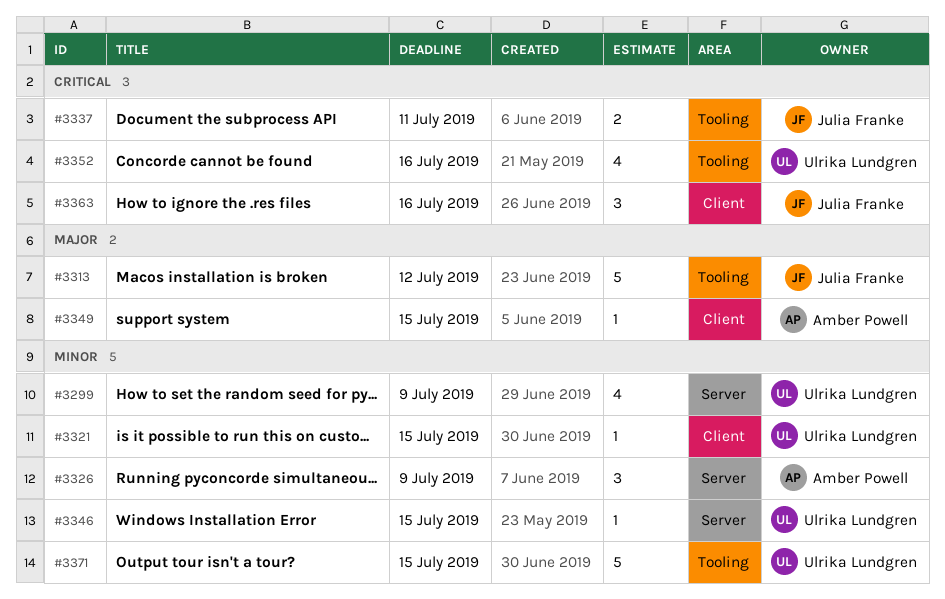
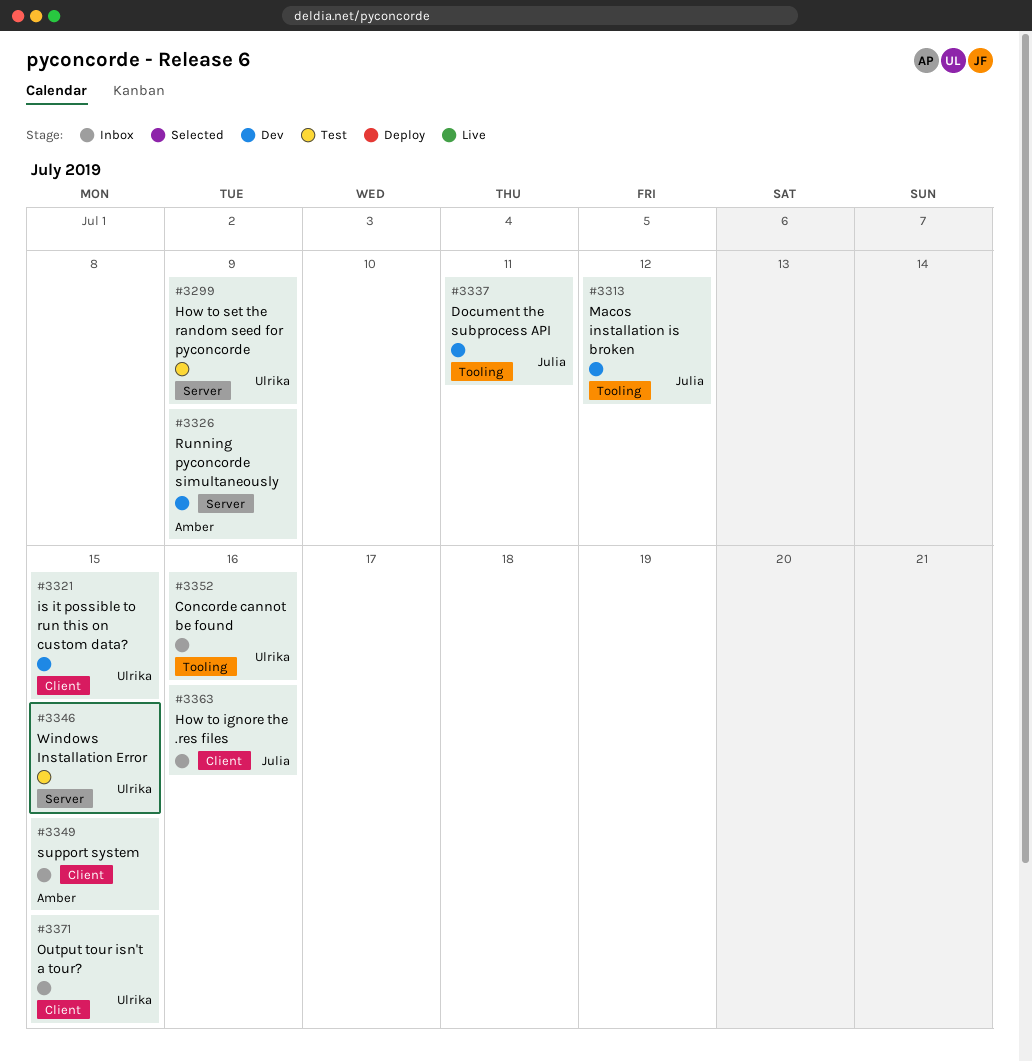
#3371, label: Tooling -> Client

